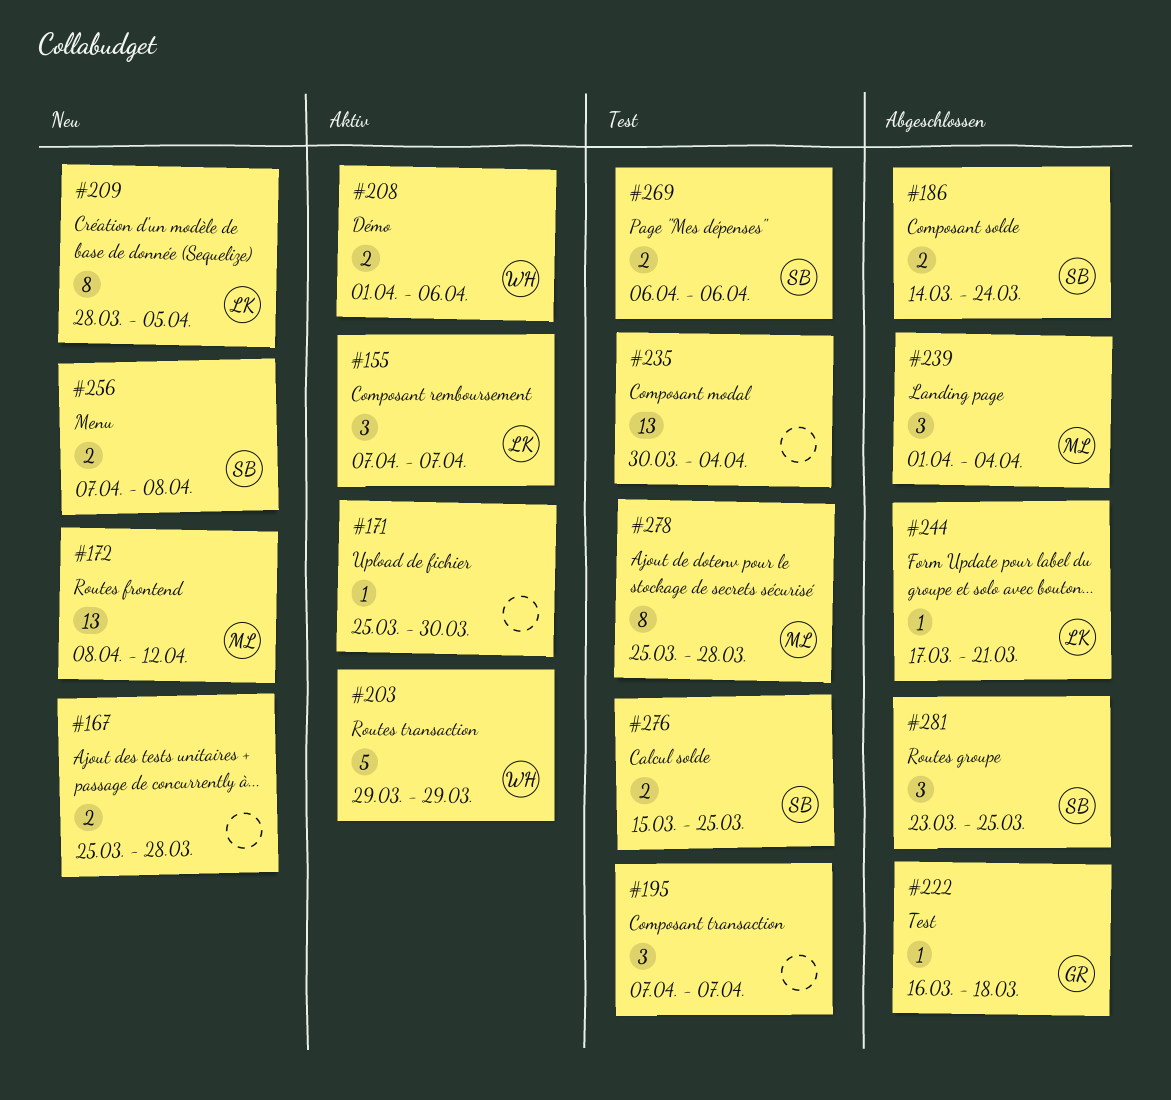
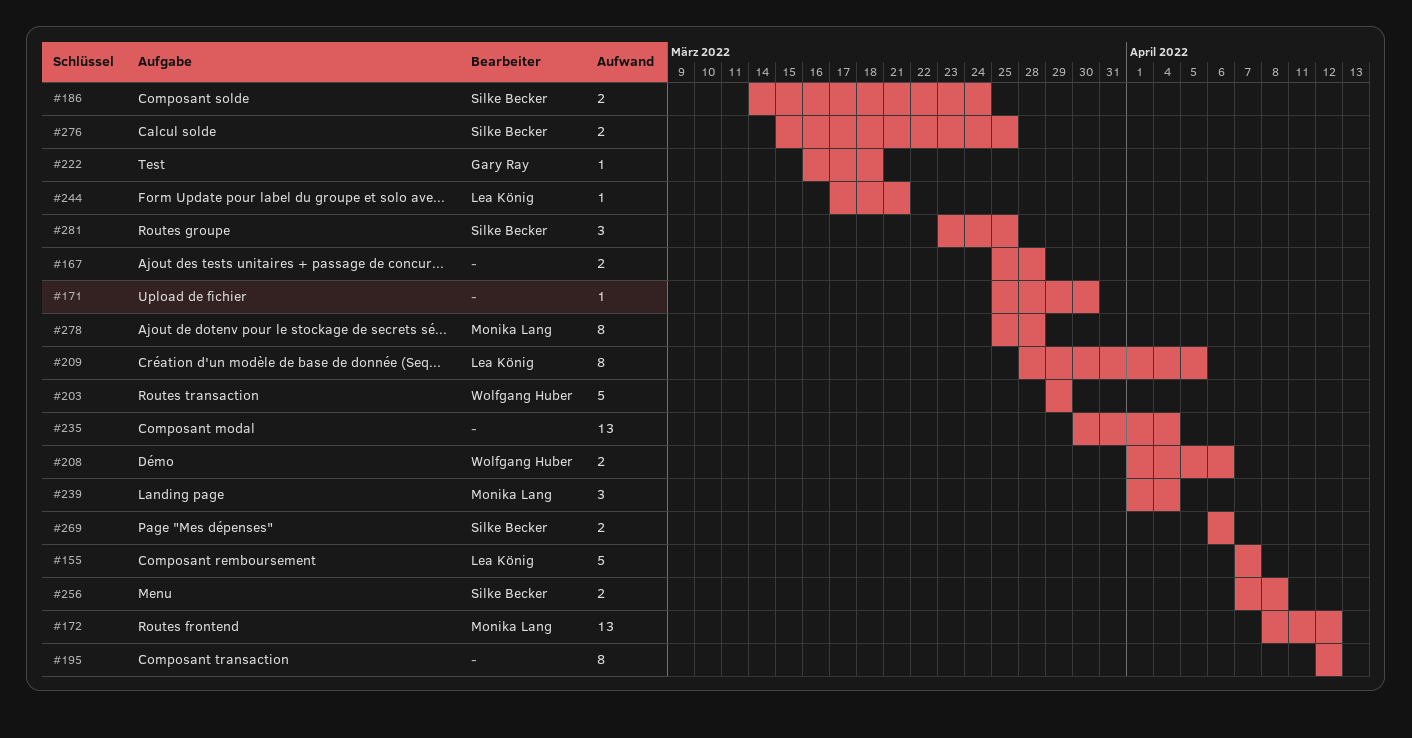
#155, estimate: 3 -> 5
#195, estimate: 3 -> 8
#195, start: Apr 7 -> Apr 12
#195, due: Apr 7 -> Apr 12

